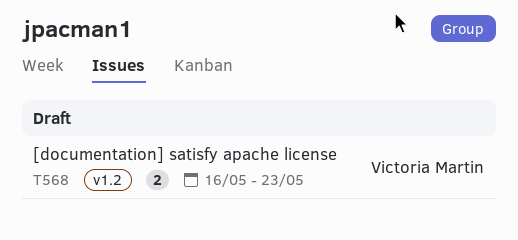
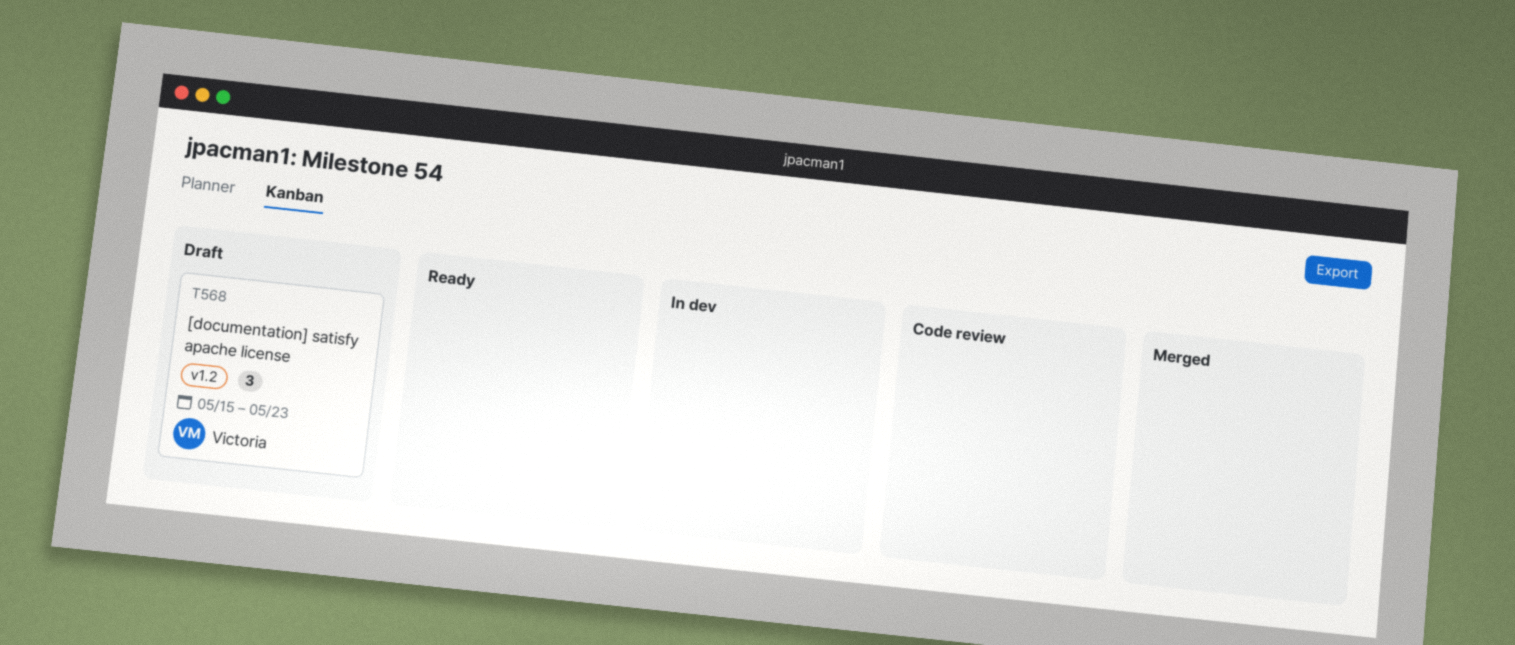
T568, estimate: 2 -> 3
T568, start: May 16 -> May 15

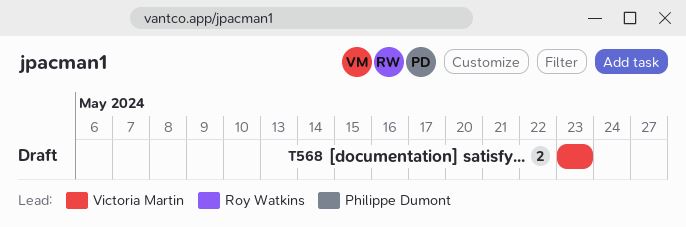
T568, estimate: 3 -> 2
T568, start: May 15 -> May 23

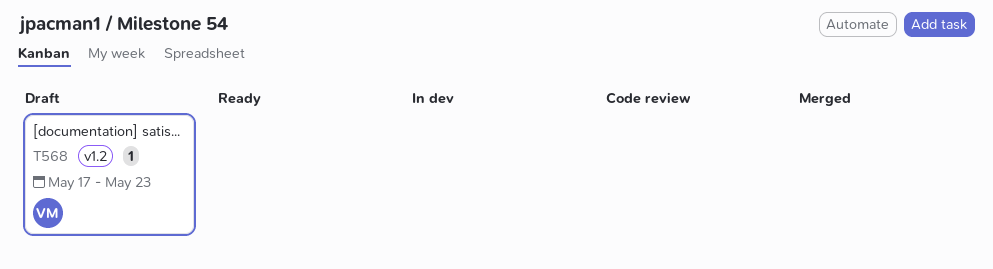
T568, estimate: 2 -> 1
T568, start: May 23 -> May 17

